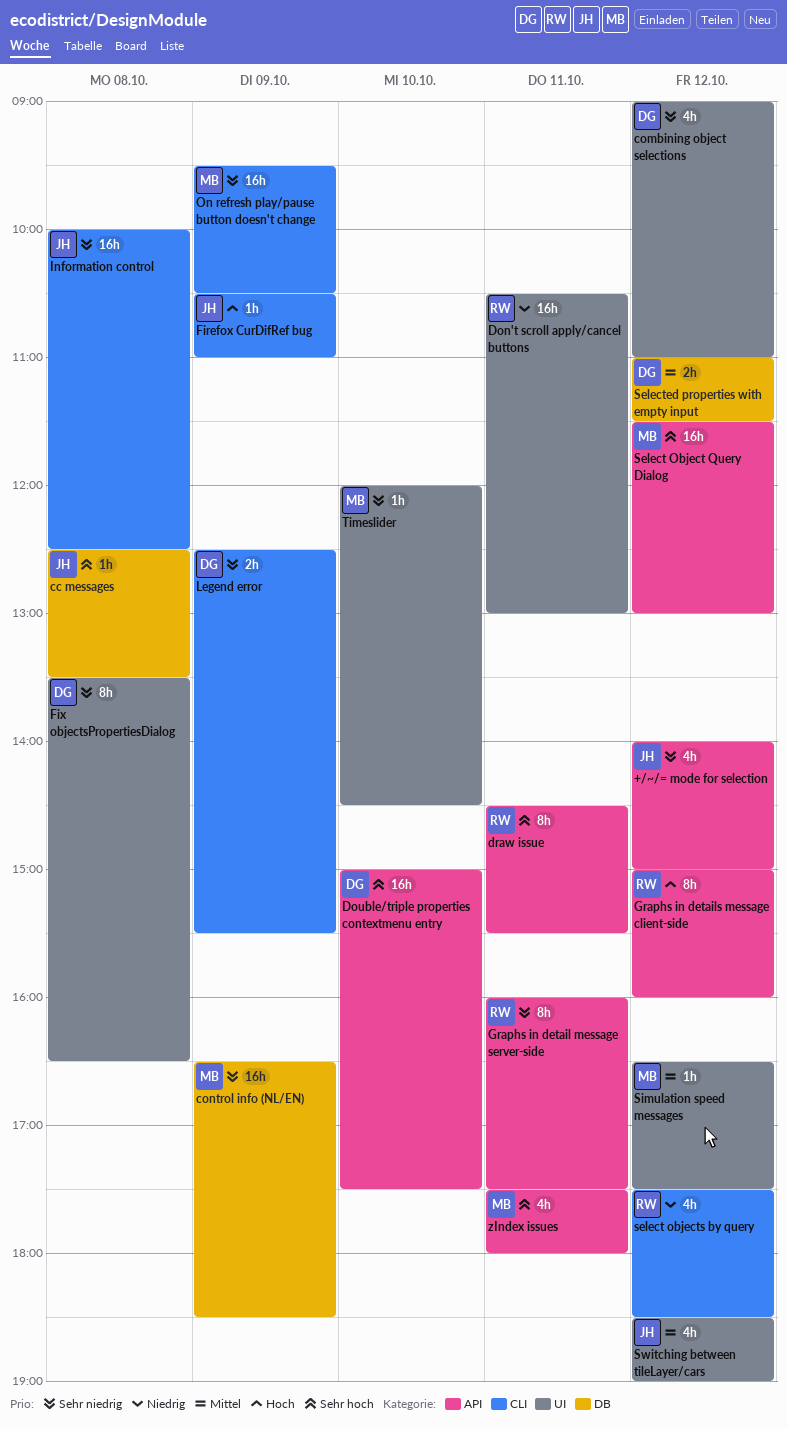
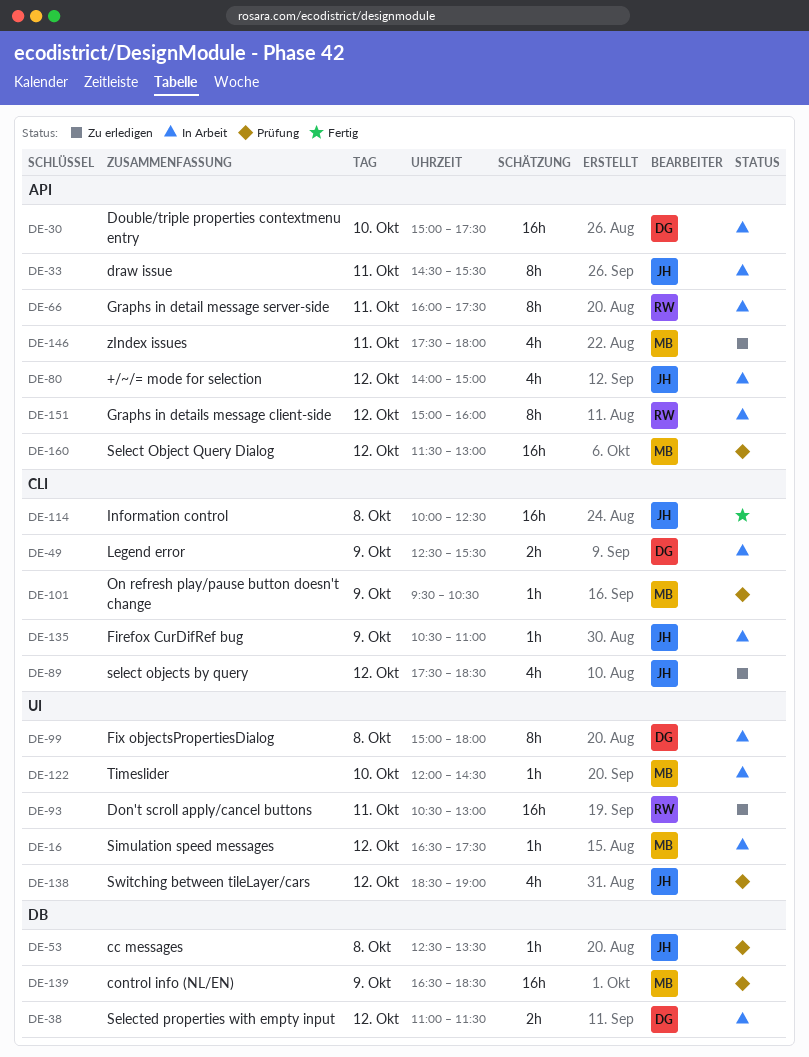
combining object selections: present -> none
draw issue, owner: RW -> JH
Fix objectsPropertiesDialog, begins: 13:30 -> 15:00
Fix objectsPropertiesDialog, ends: 16:30 -> 18:00
On refresh play/pause button doesn't change, estimate: 16h -> 1h
select objects by query, owner: RW -> JH

